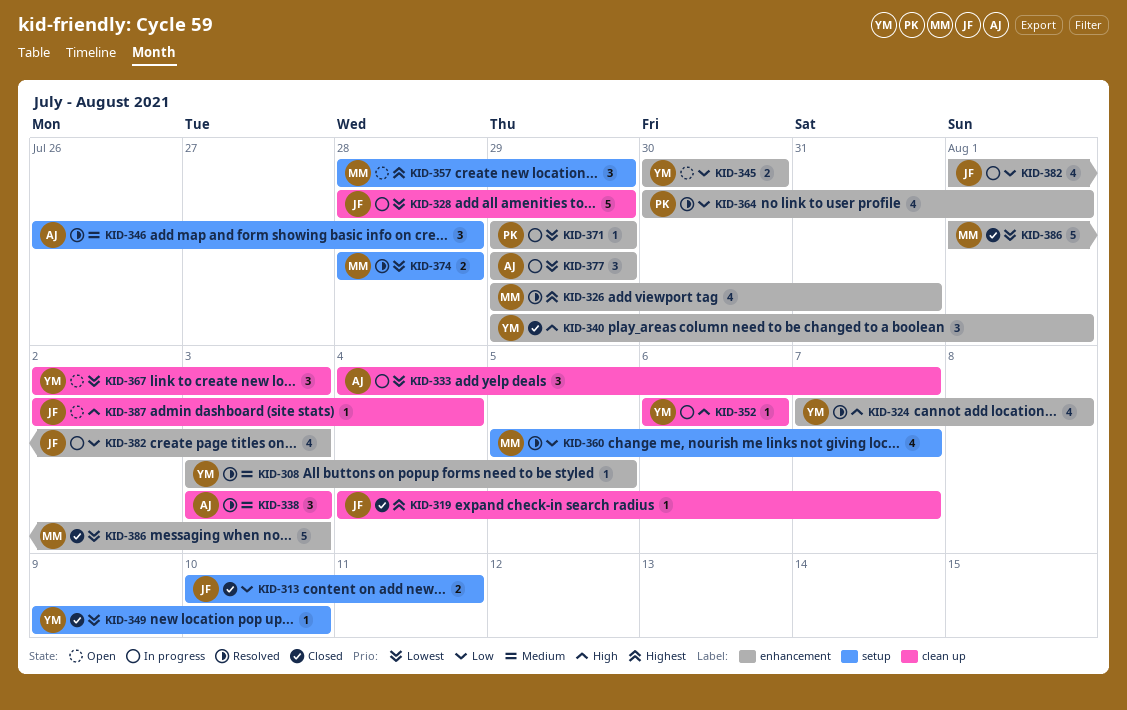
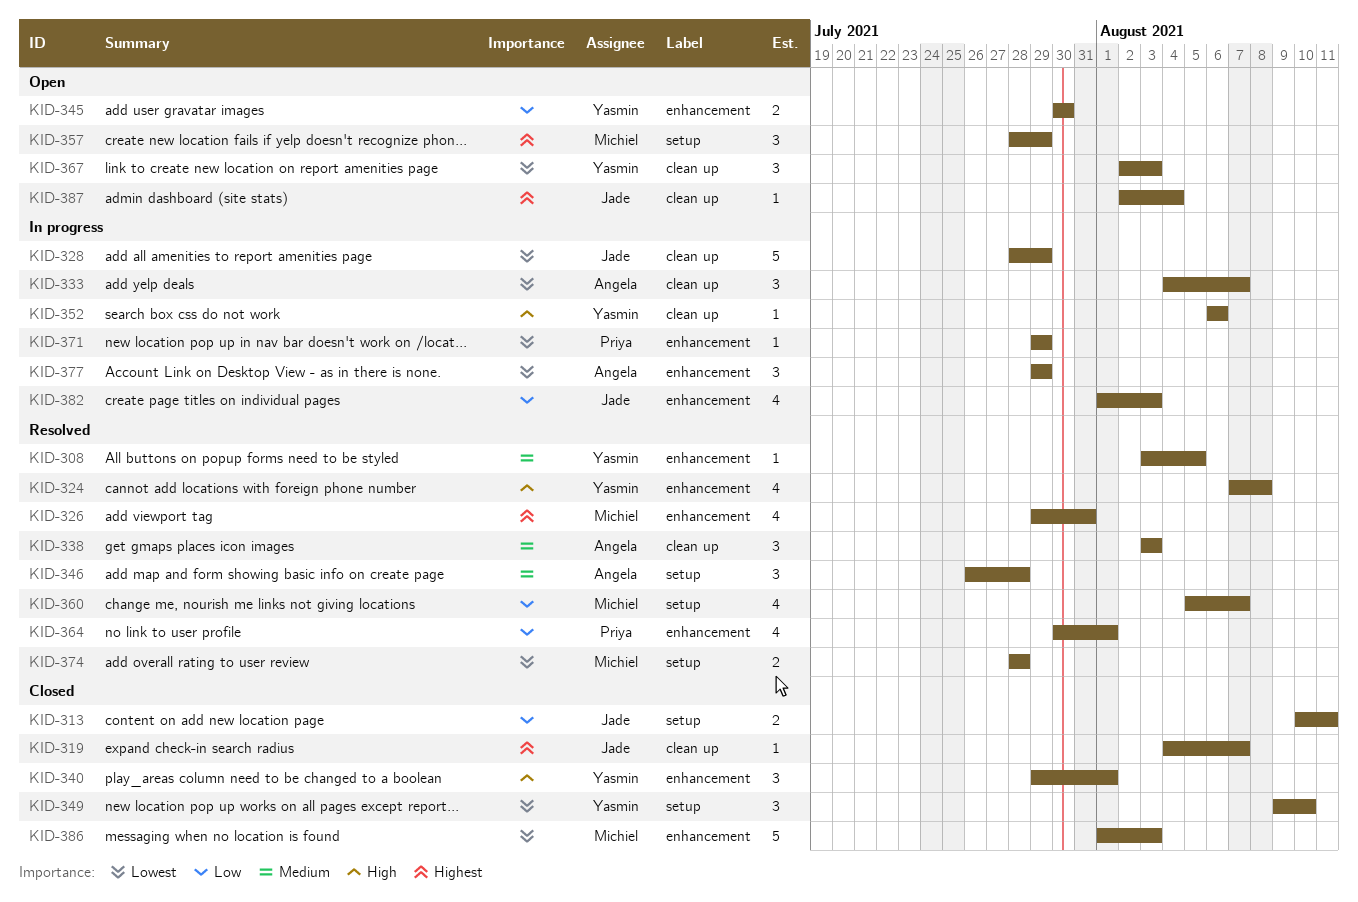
KID-349, estimate: 1 -> 3
KID-387, priority: High -> Highest

